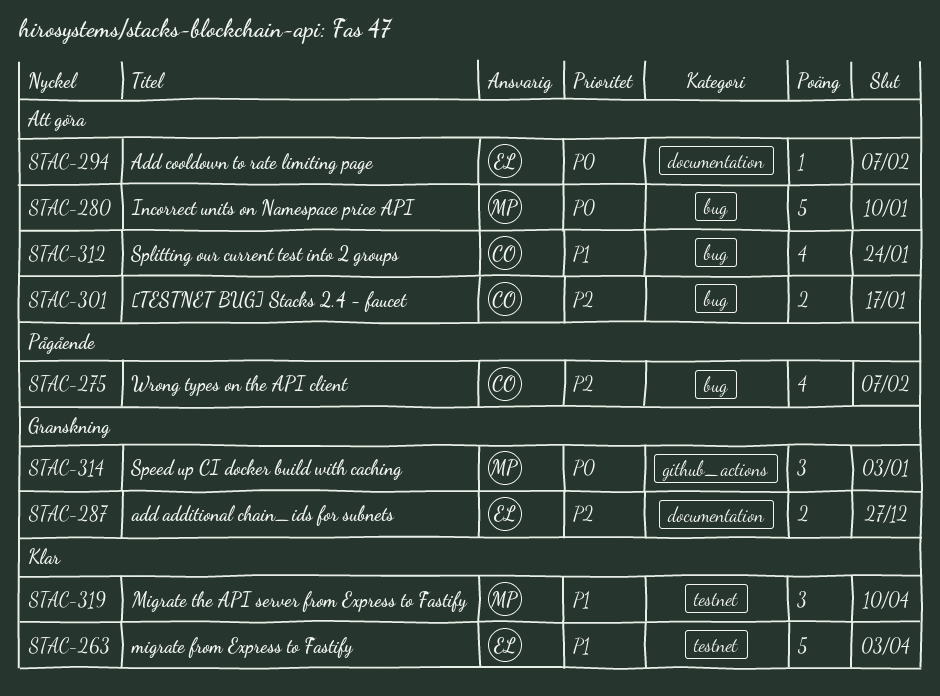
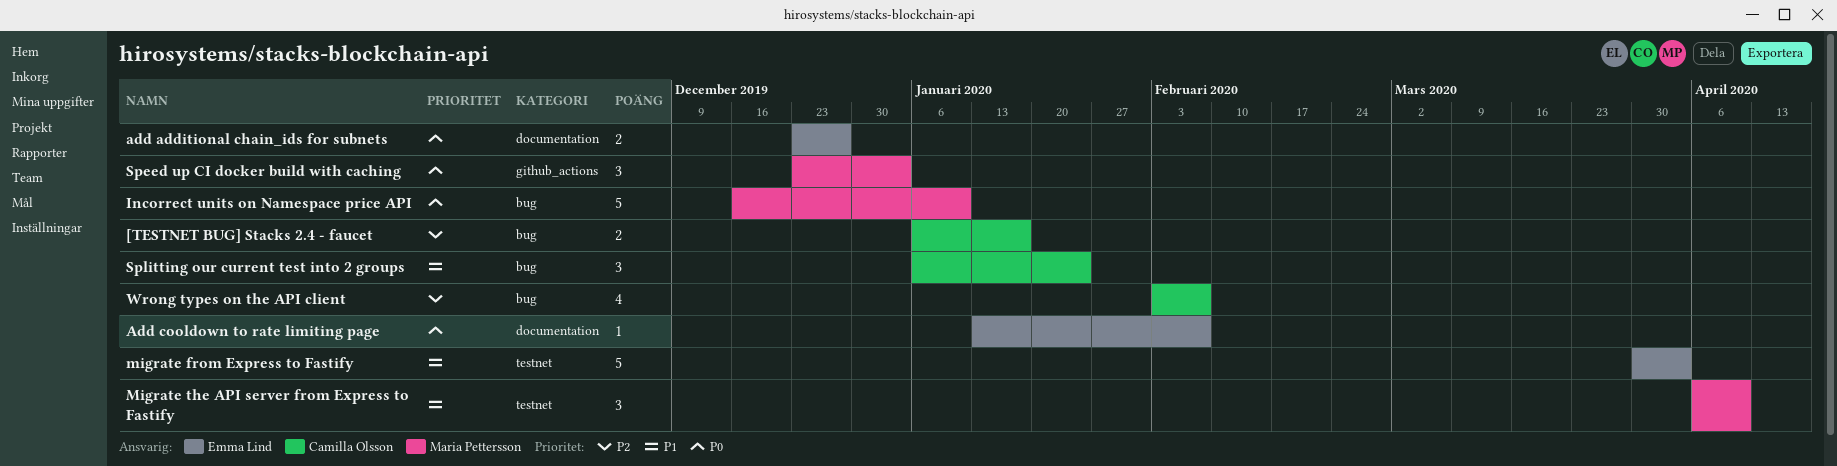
add additional chain_ids for subnets, priority: P2 -> P0
Splitting our current test into 2 groups, estimate: 4 -> 3

